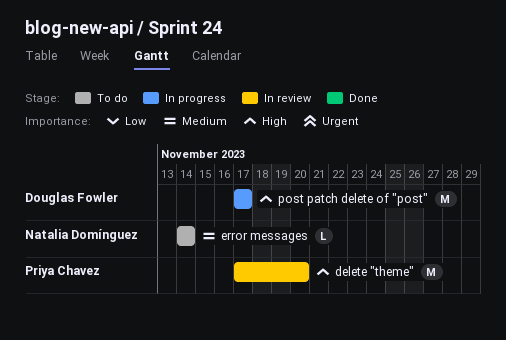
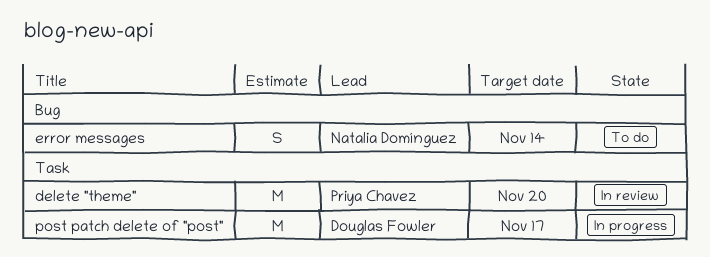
error messages, estimate: L -> S

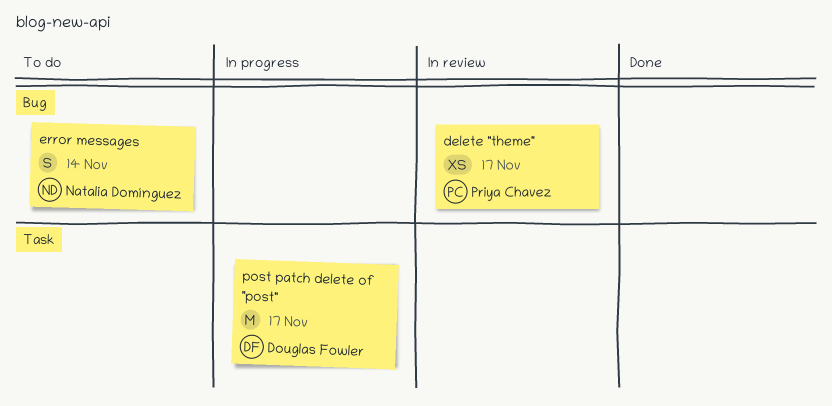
delete "theme", label: Task -> Bug
delete "theme", estimate: M -> XS
delete "theme", due: Nov 20 -> Nov 17

